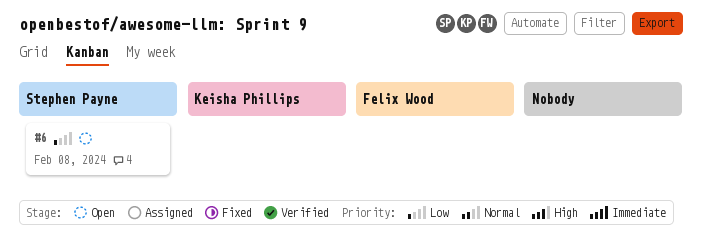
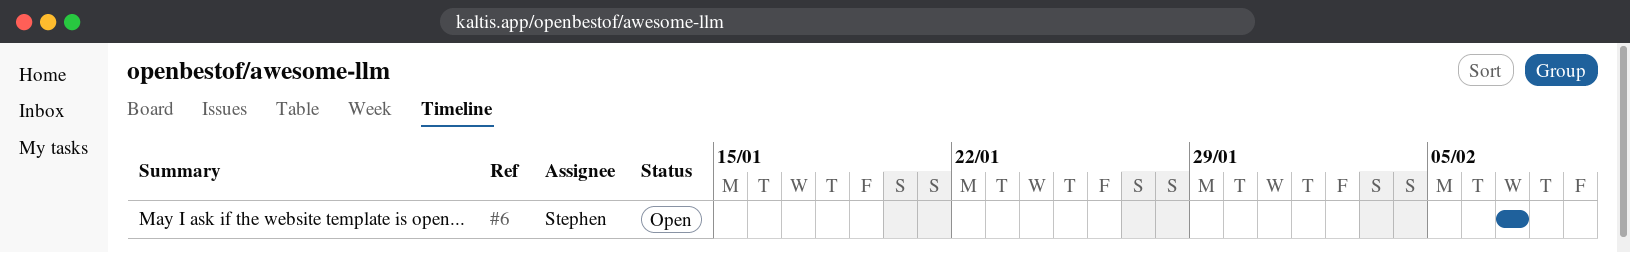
#6, due: Feb 8 -> Feb 7

